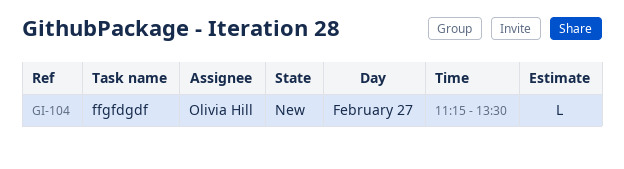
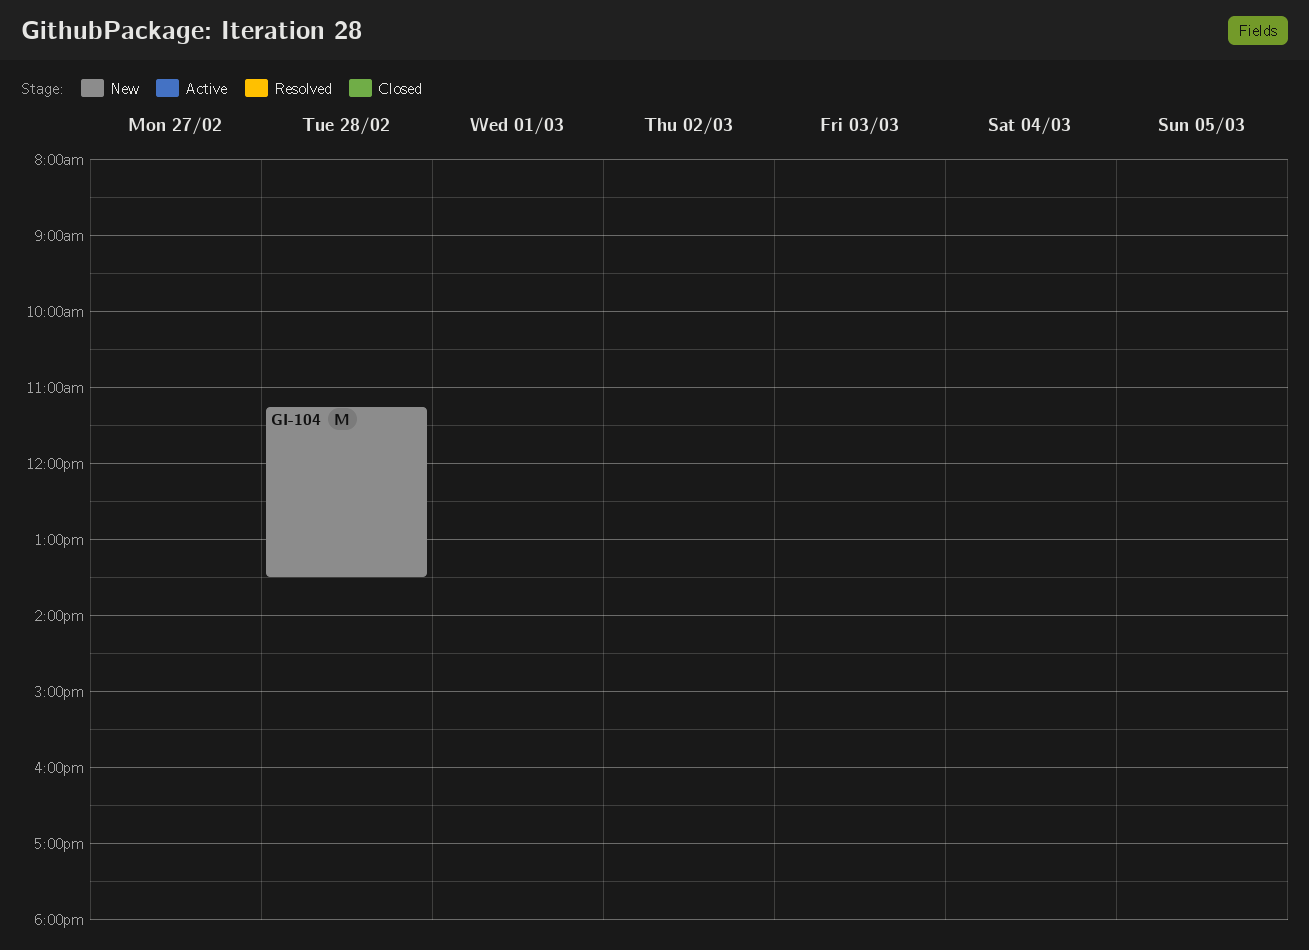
GI-104, estimate: L -> M
GI-104, day: Feb 27 -> Feb 28

